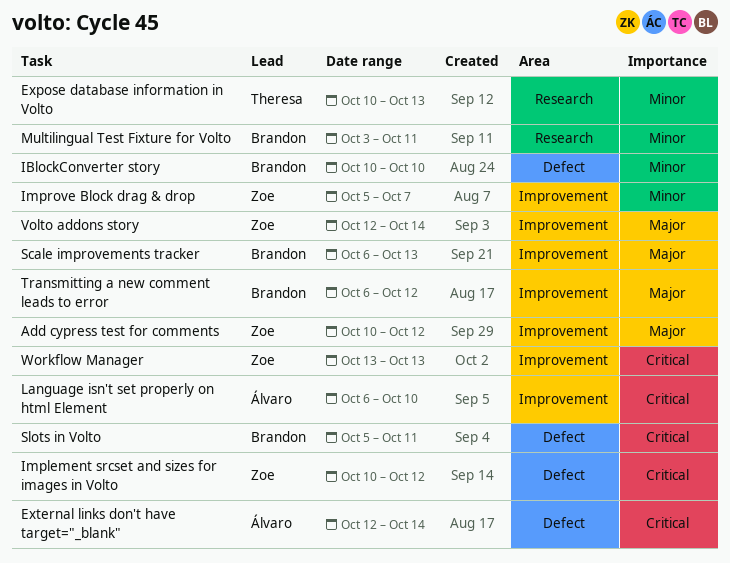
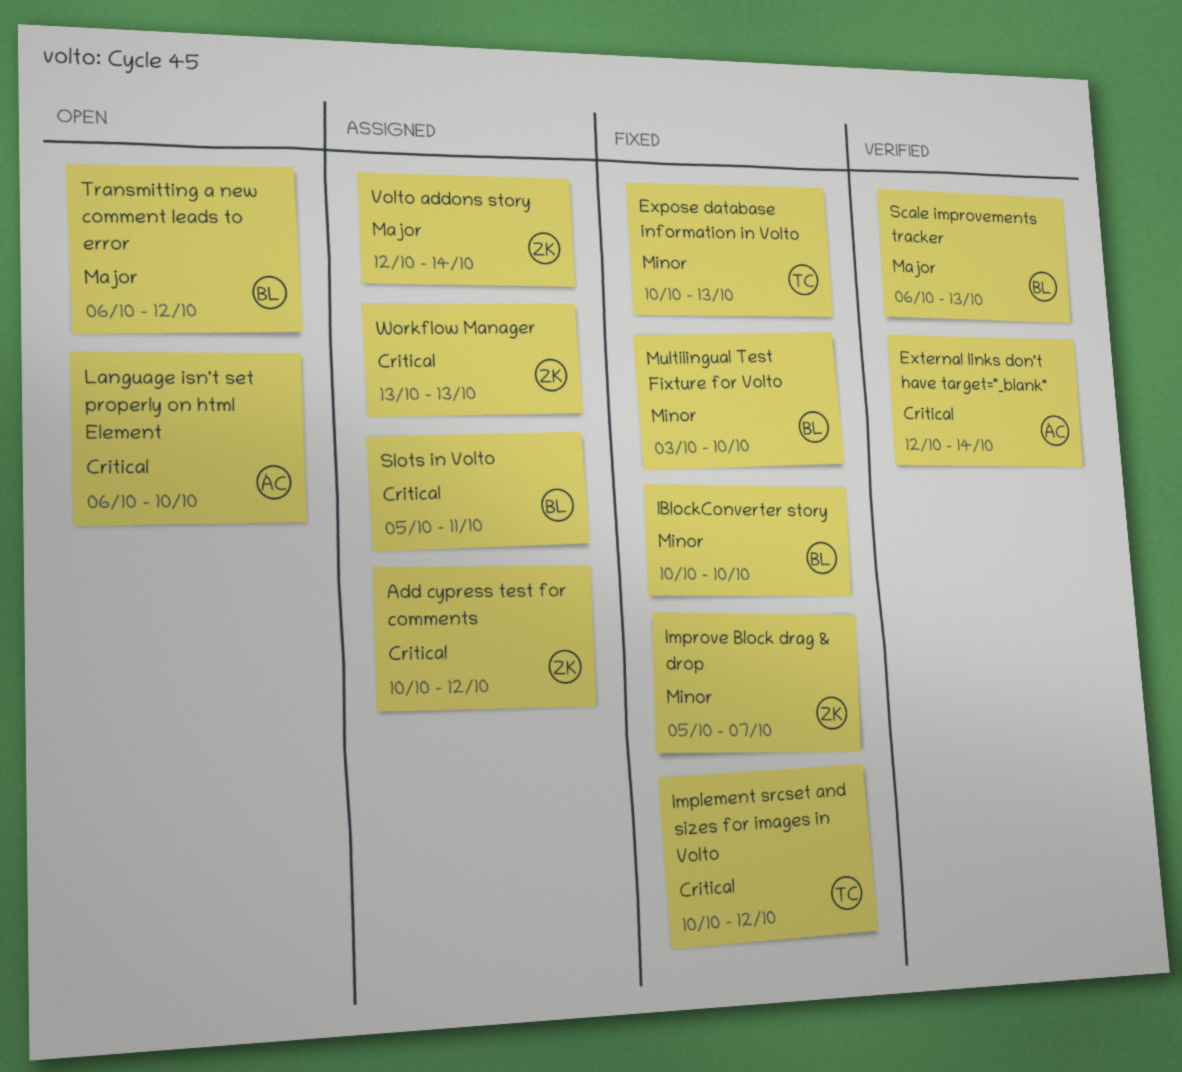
Add cypress test for comments, priority: Major -> Critical
Implement srcset and sizes for images in Volto, owner: Zoe -> Theresa
Multilingual Test Fixture for Volto, due: Oct 11 -> Oct 10

